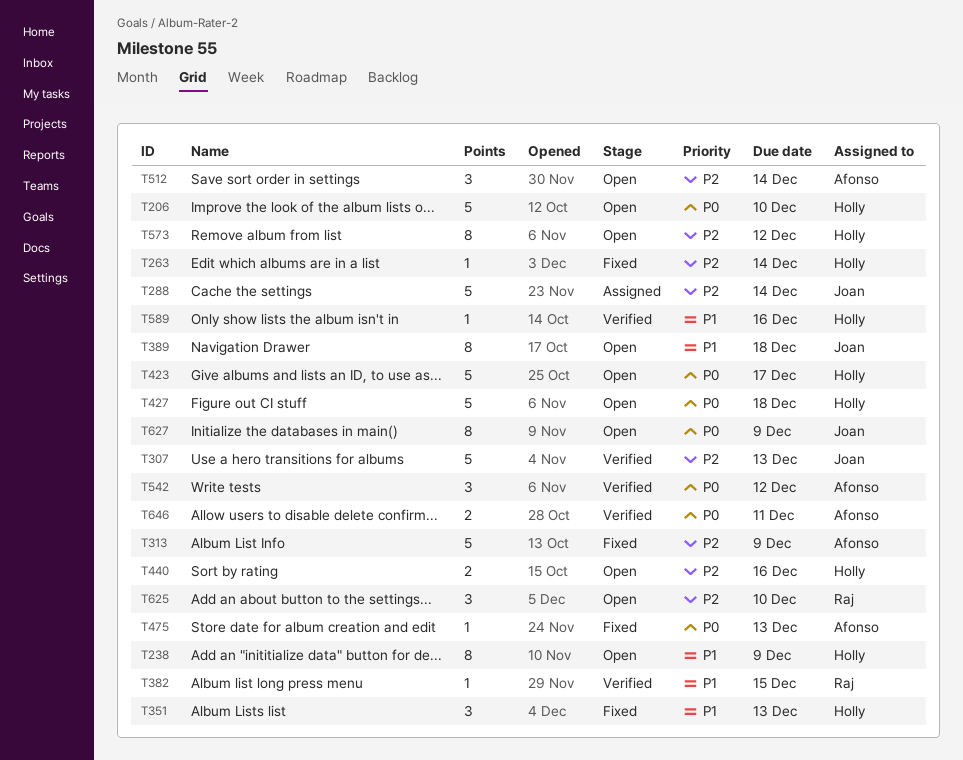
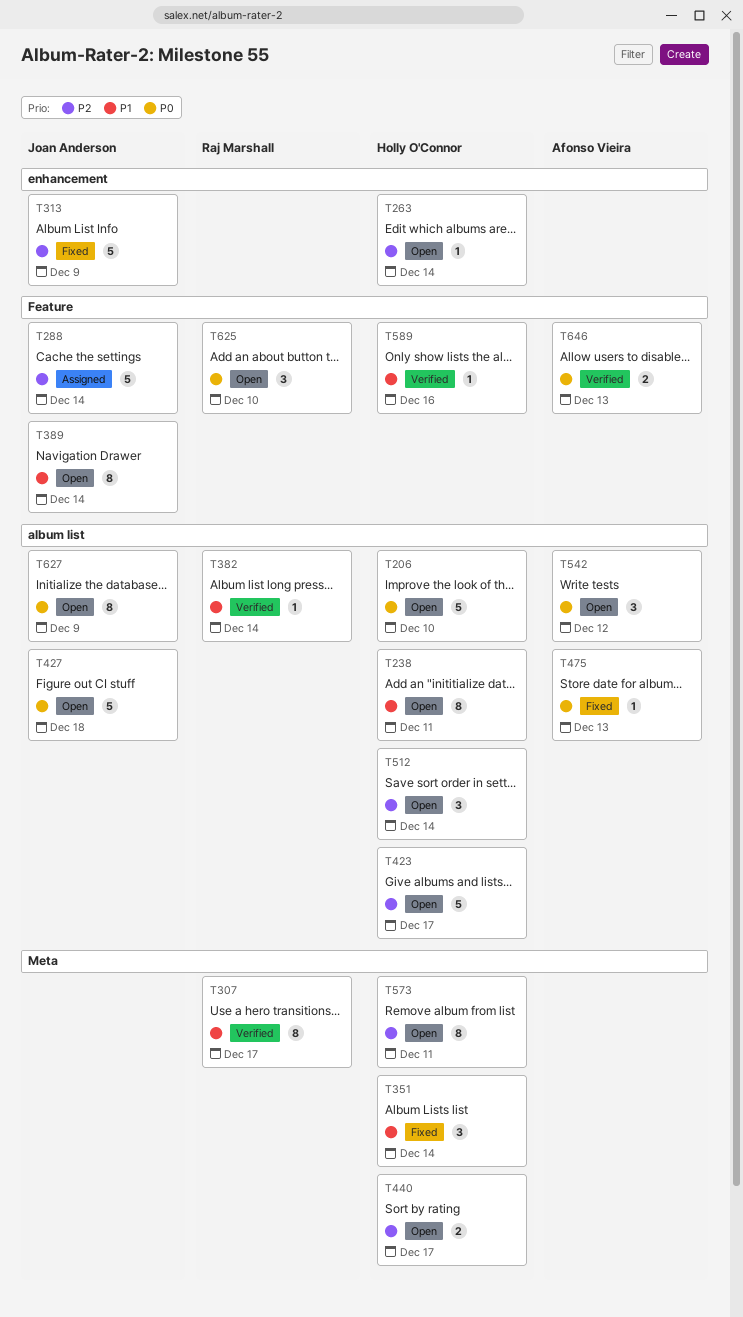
T238, due: Dec 9 -> Dec 11
T263, status: Fixed -> Open
T307, owner: Joan Anderson -> Raj Marshall
T307, priority: P2 -> P1
T307, estimate: 5 -> 8
T307, due: Dec 13 -> Dec 17
T313, owner: Afonso Vieira -> Joan Anderson
T351, due: Dec 13 -> Dec 14
T382, due: Dec 15 -> Dec 14
T389, due: Dec 18 -> Dec 14
T423, priority: P0 -> P2
T427, owner: Holly O'Connor -> Joan Anderson
T440, due: Dec 16 -> Dec 17
T512, owner: Afonso Vieira -> Holly O'Connor
T542, status: Verified -> Open
T573, due: Dec 12 -> Dec 11
T625, priority: P2 -> P0
T646, due: Dec 11 -> Dec 13

